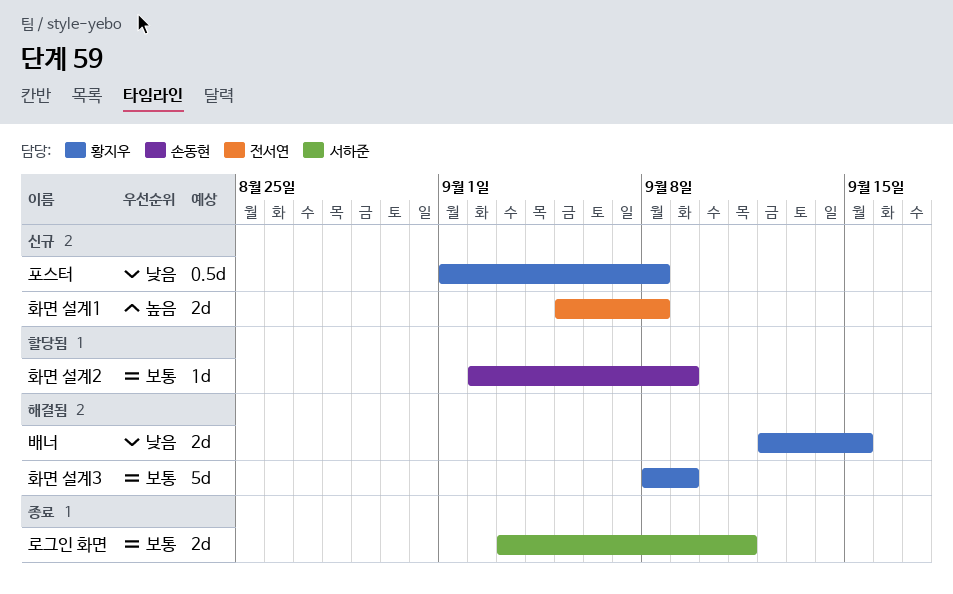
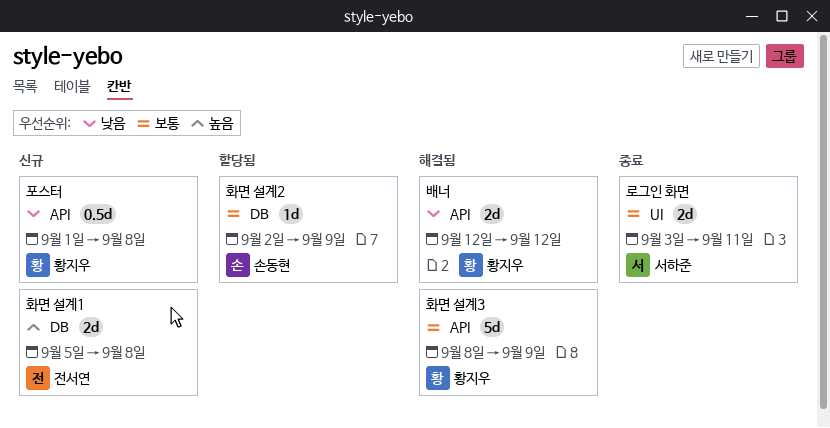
배너, due: Sep 15 -> Sep 12

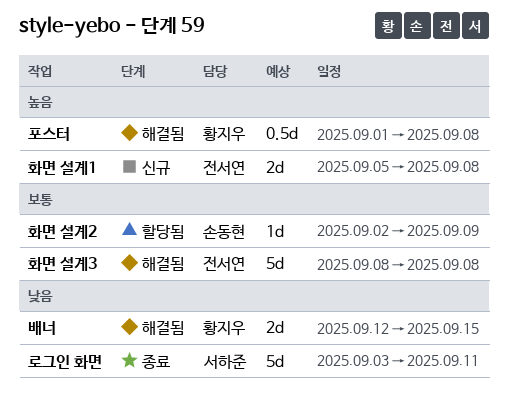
로그인 화면, priority: 보통 -> 낮음
로그인 화면, estimate: 2d -> 5d
배너, due: Sep 12 -> Sep 15
포스터, status: 신규 -> 해결됨
포스터, priority: 낮음 -> 높음
화면 설계3, owner: 황지우 -> 전서연
화면 설계3, due: Sep 9 -> Sep 8

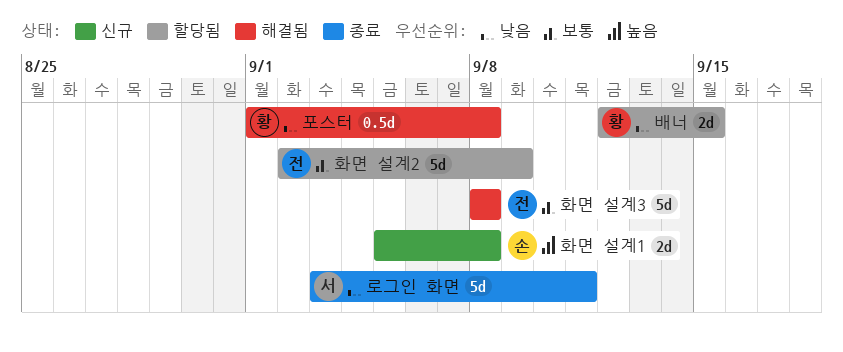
배너, status: 해결됨 -> 할당됨
포스터, priority: 높음 -> 낮음
화면 설계1, owner: 전서연 -> 손동현
화면 설계2, owner: 손동현 -> 전서연
화면 설계2, estimate: 1d -> 5d

